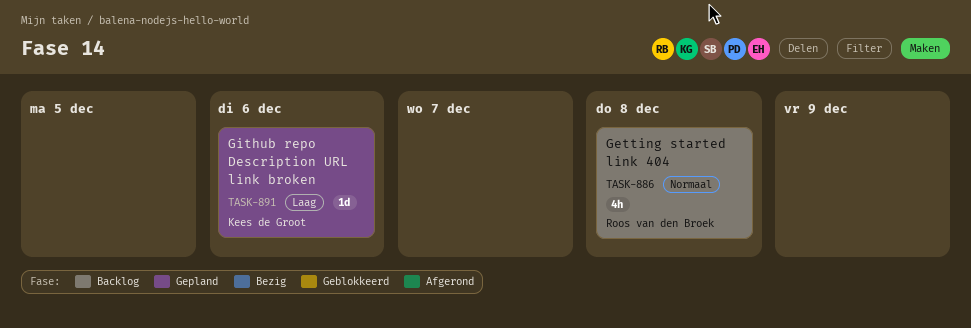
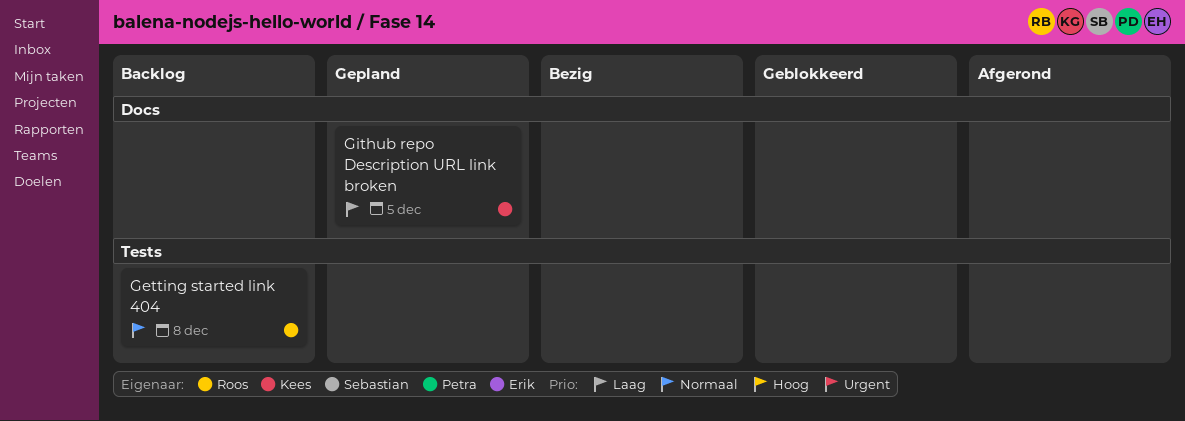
Github repo Description URL link broken, due: Dec 6 -> Dec 5

